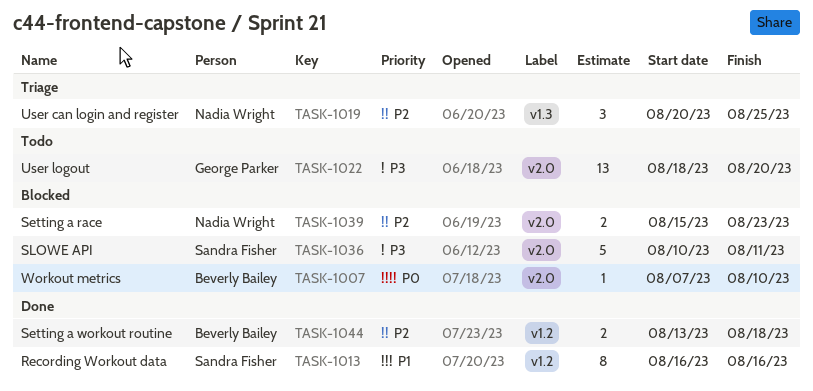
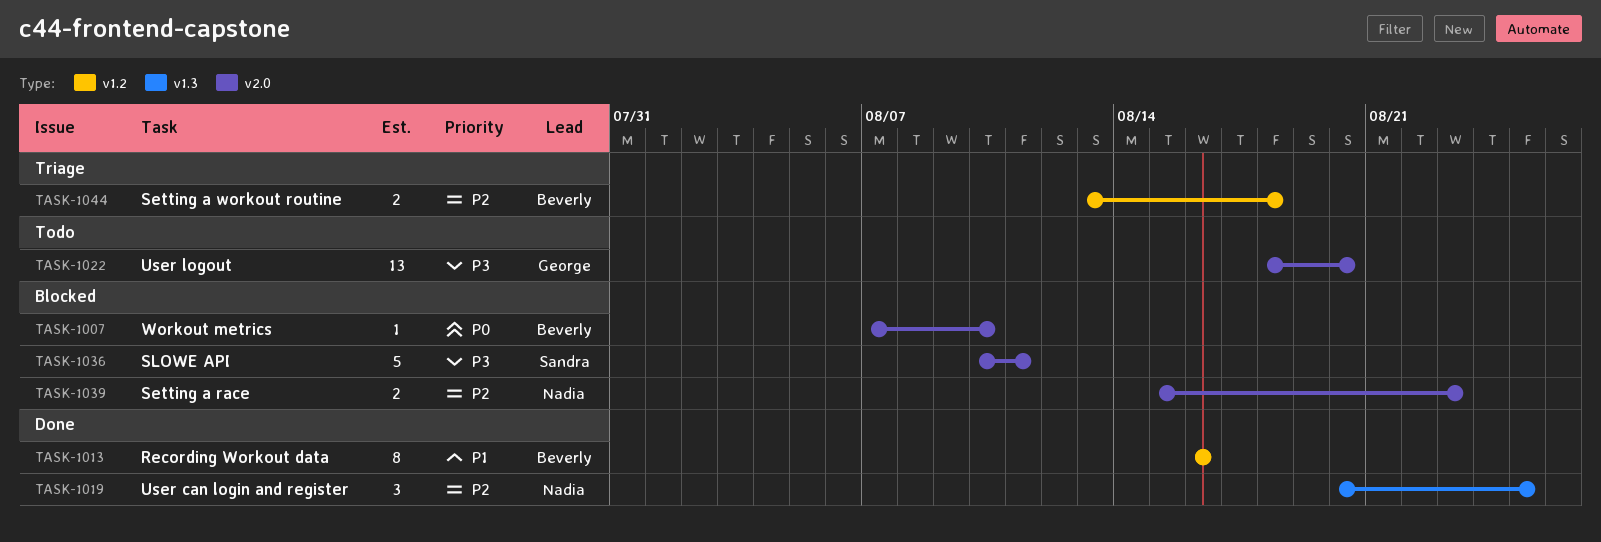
TASK-1013, owner: Sandra Fisher -> Beverly Bailey
TASK-1019, status: Triage -> Done
TASK-1044, status: Done -> Triage

